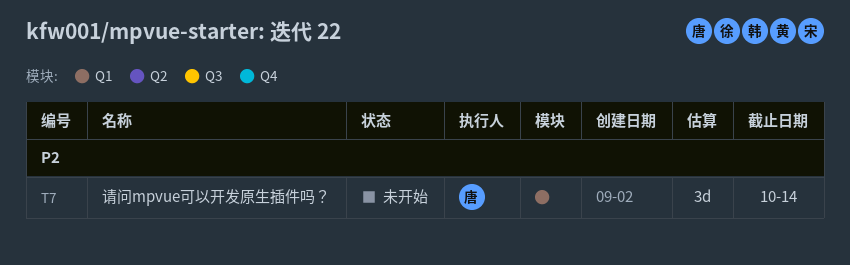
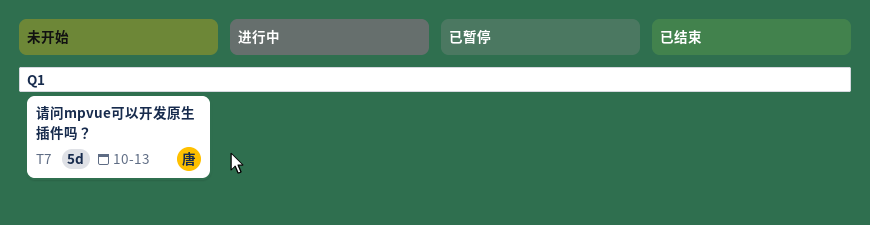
T7, estimate: 3d -> 5d
T7, due: Oct 14 -> Oct 13

